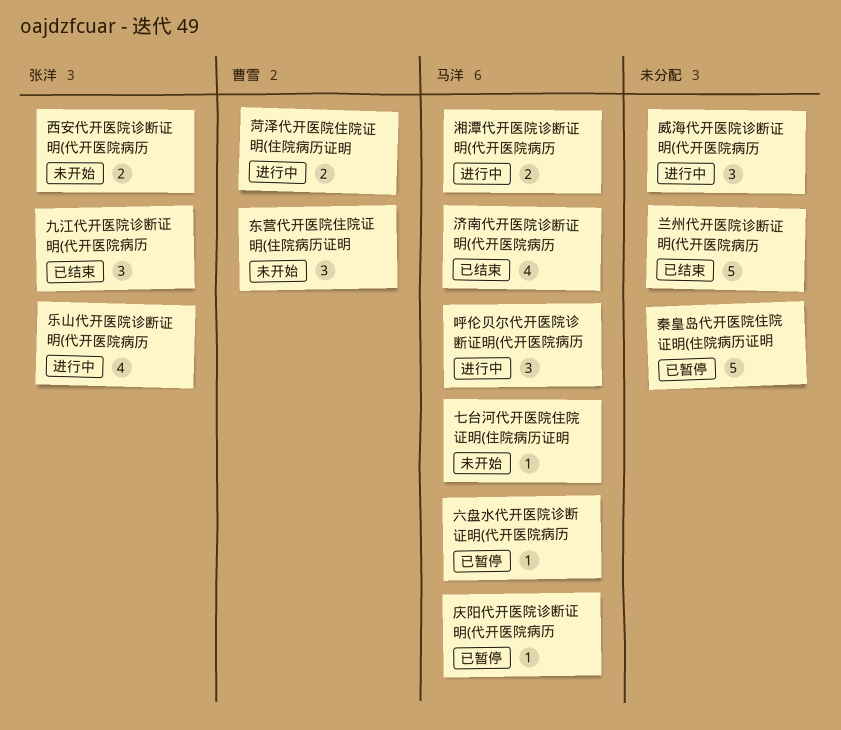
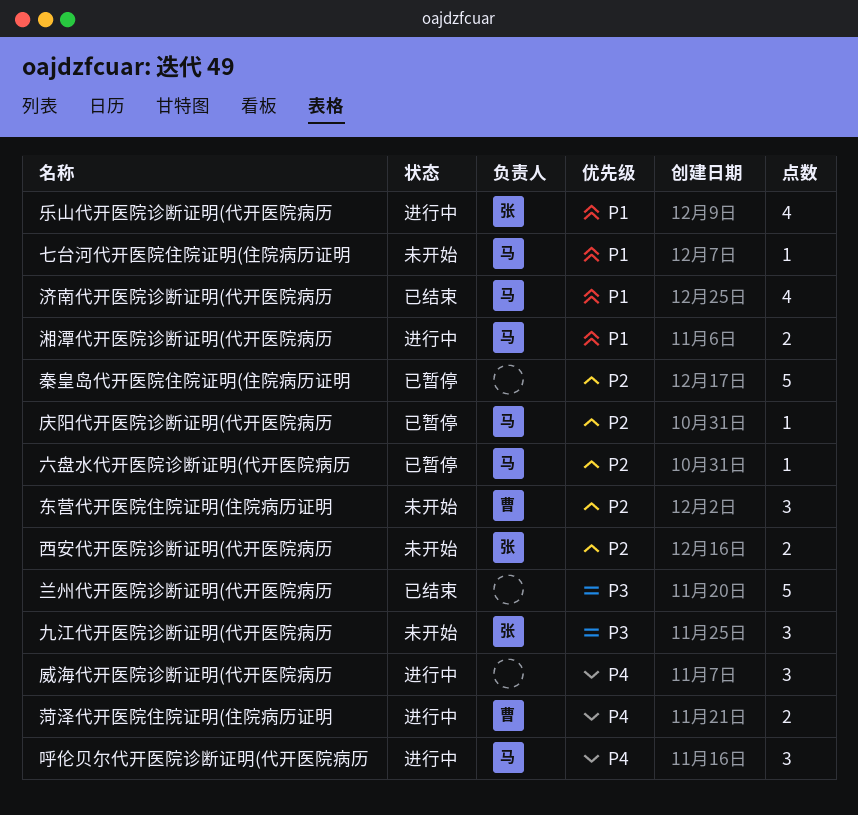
九江代开医院诊断证明(代开医院病历, status: 已结束 -> 未开始

